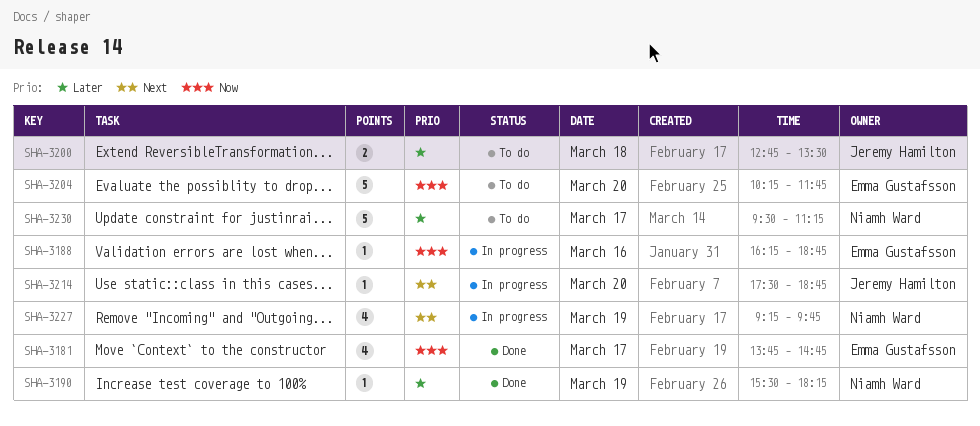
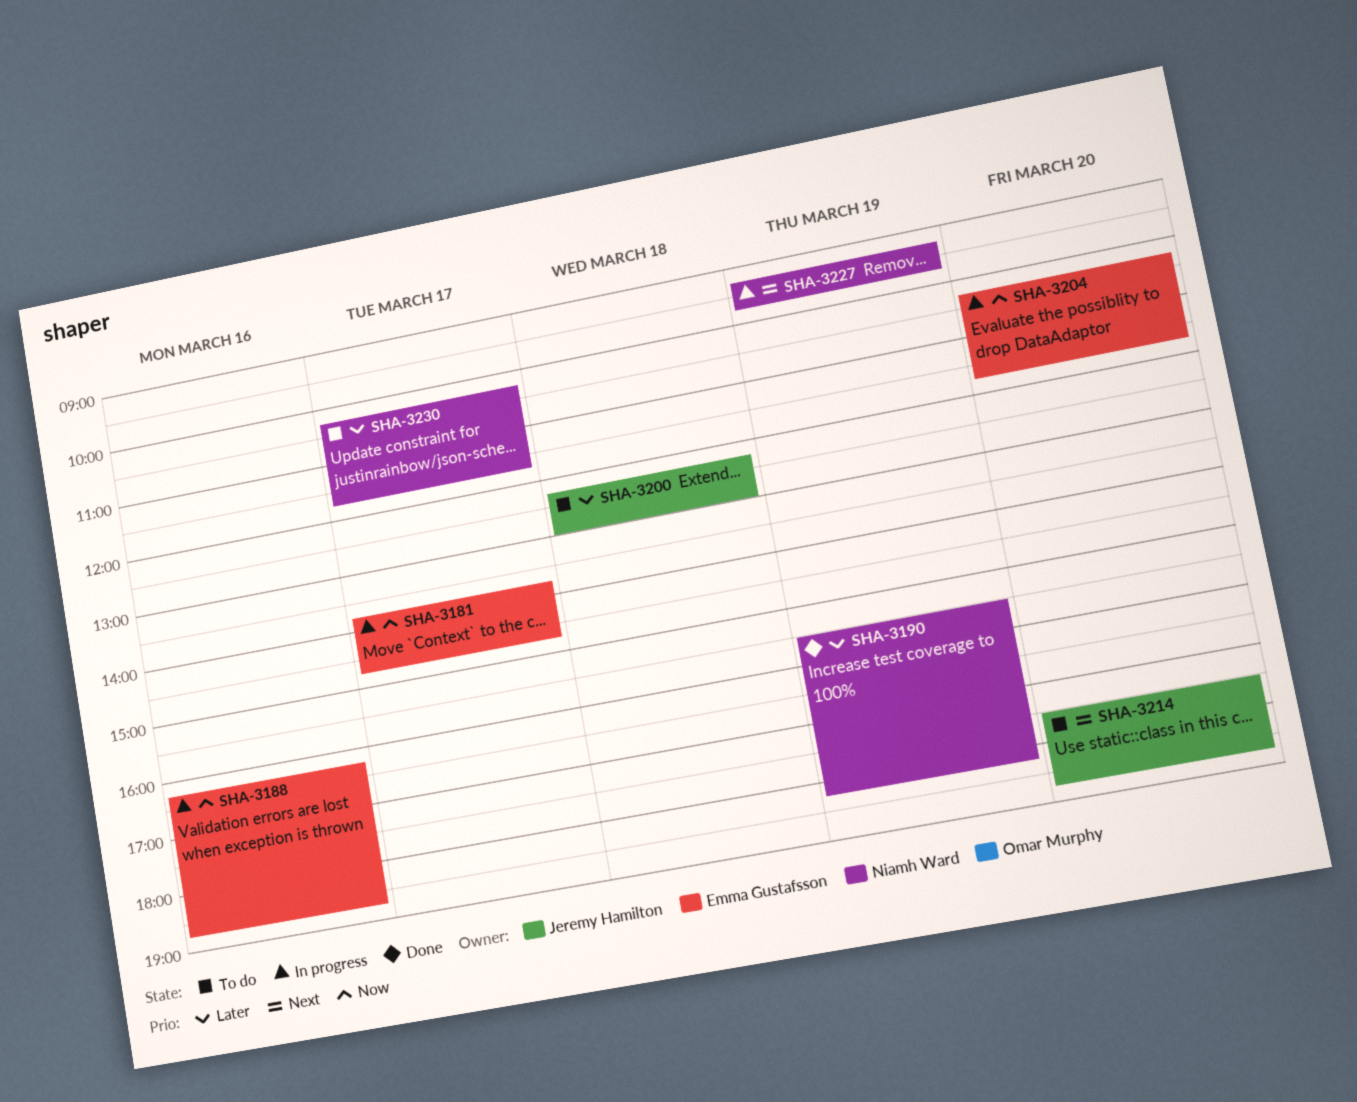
SHA-3181, status: Done -> In progress
SHA-3200, begins: 12:45 -> 12:15
SHA-3200, ends: 13:30 -> 13:00
SHA-3204, status: To do -> In progress
SHA-3214, status: In progress -> To do
SHA-3230, begins: 09:30 -> 10:15
SHA-3230, ends: 11:15 -> 11:45

